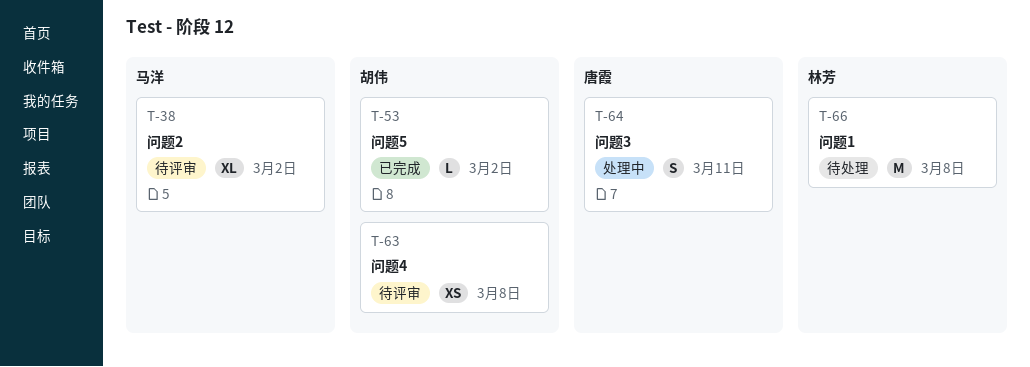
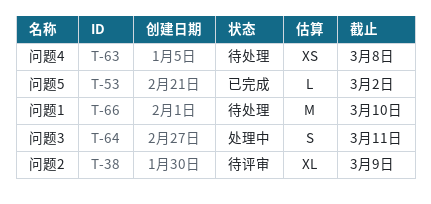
T-38, due: Mar 2 -> Mar 9
T-63, status: 待评审 -> 待处理
T-66, due: Mar 8 -> Mar 10

